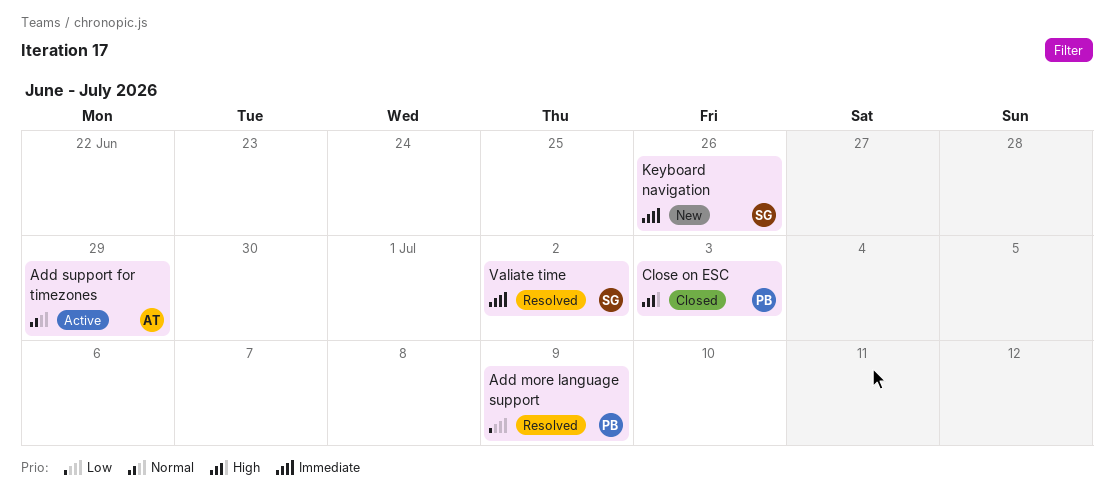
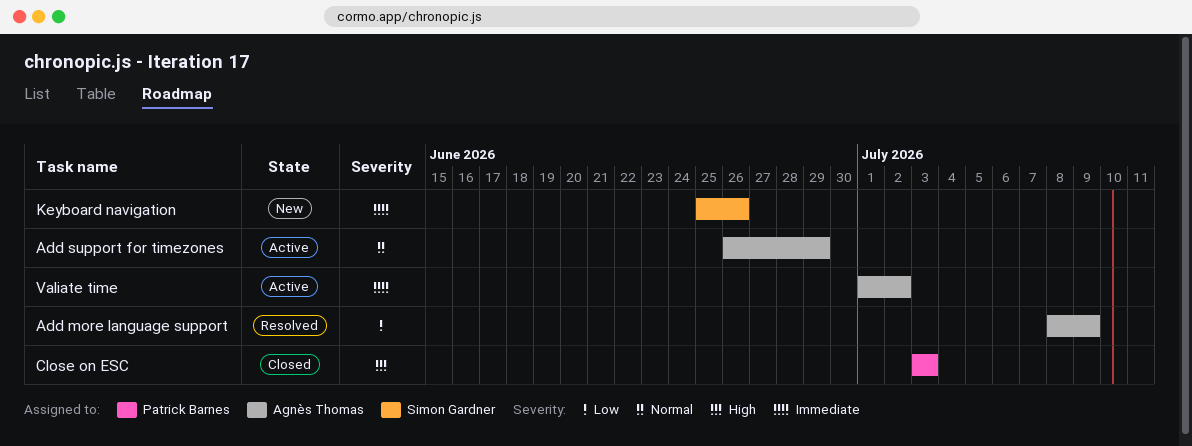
Add more language support, owner: Patrick Barnes -> Agnès Thomas
Valiate time, status: Resolved -> Active
Valiate time, owner: Simon Gardner -> Agnès Thomas

